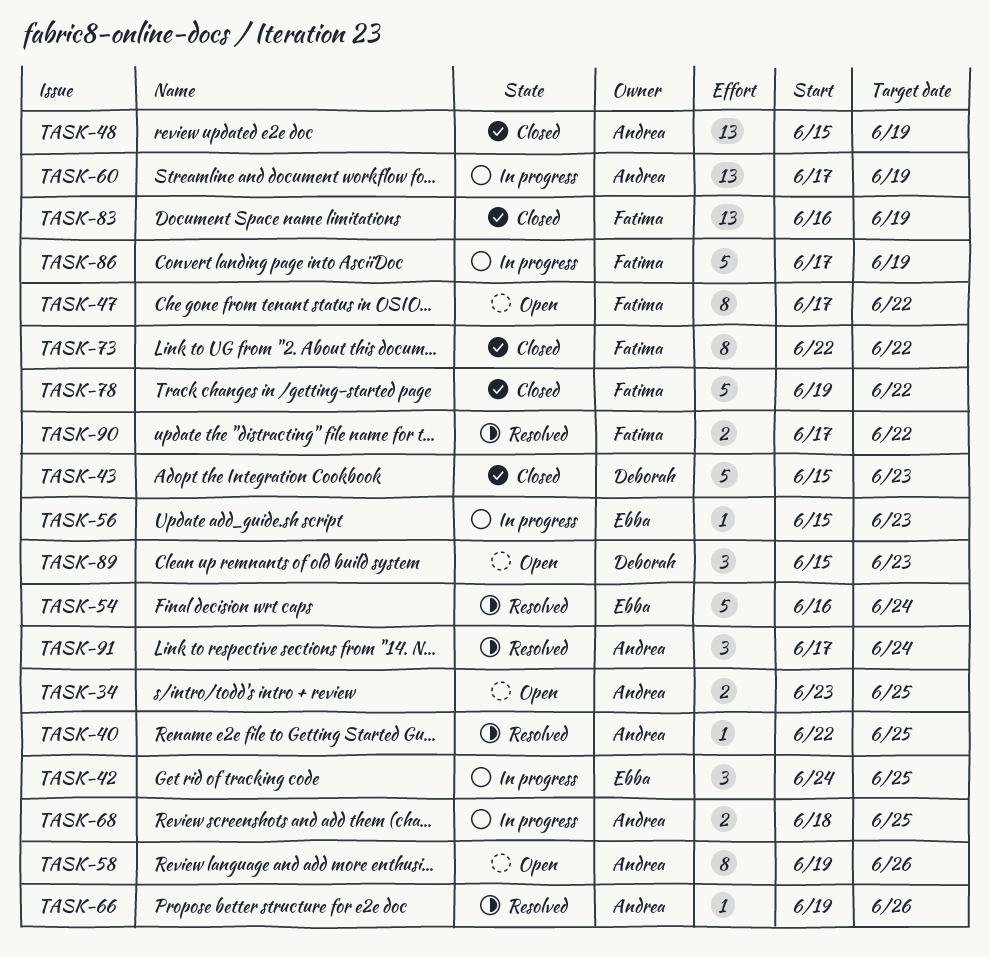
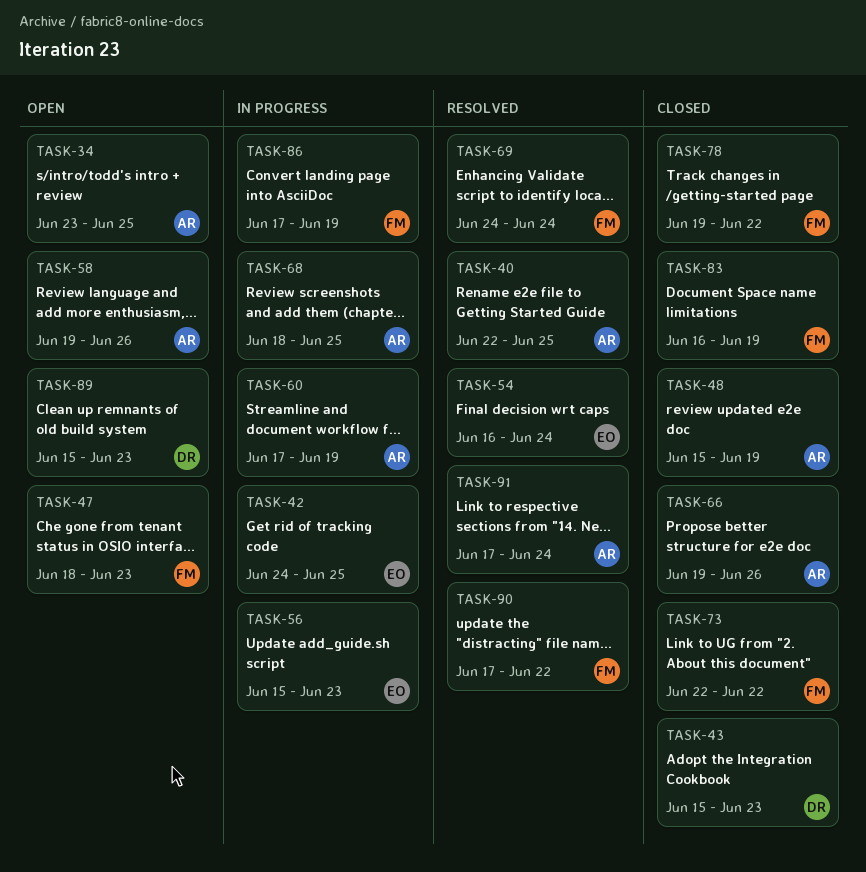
TASK-47, start: Jun 17 -> Jun 18
TASK-47, due: Jun 22 -> Jun 23
TASK-66, status: Resolved -> Closed
TASK-69: none -> present

